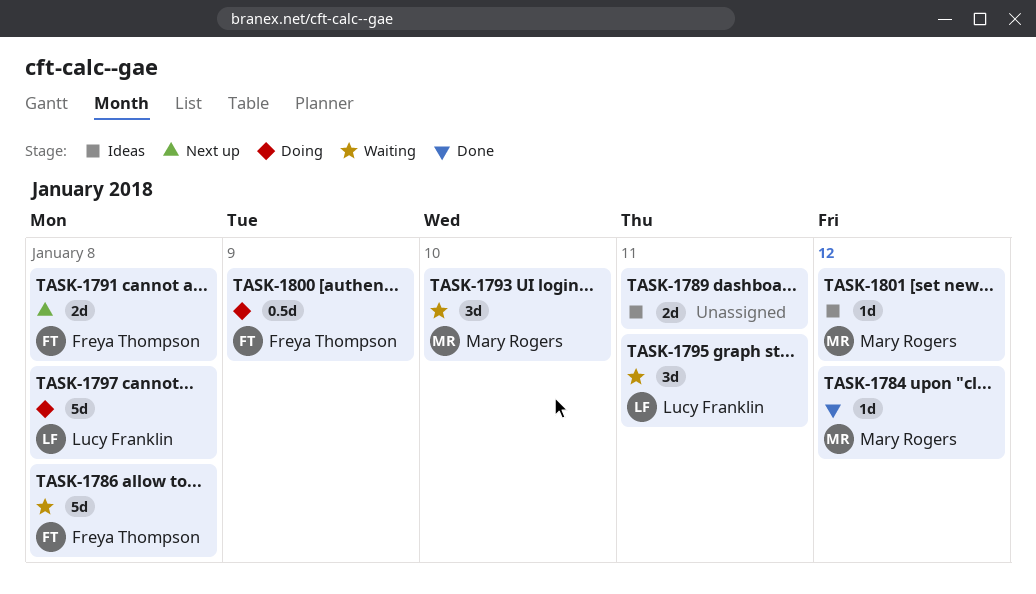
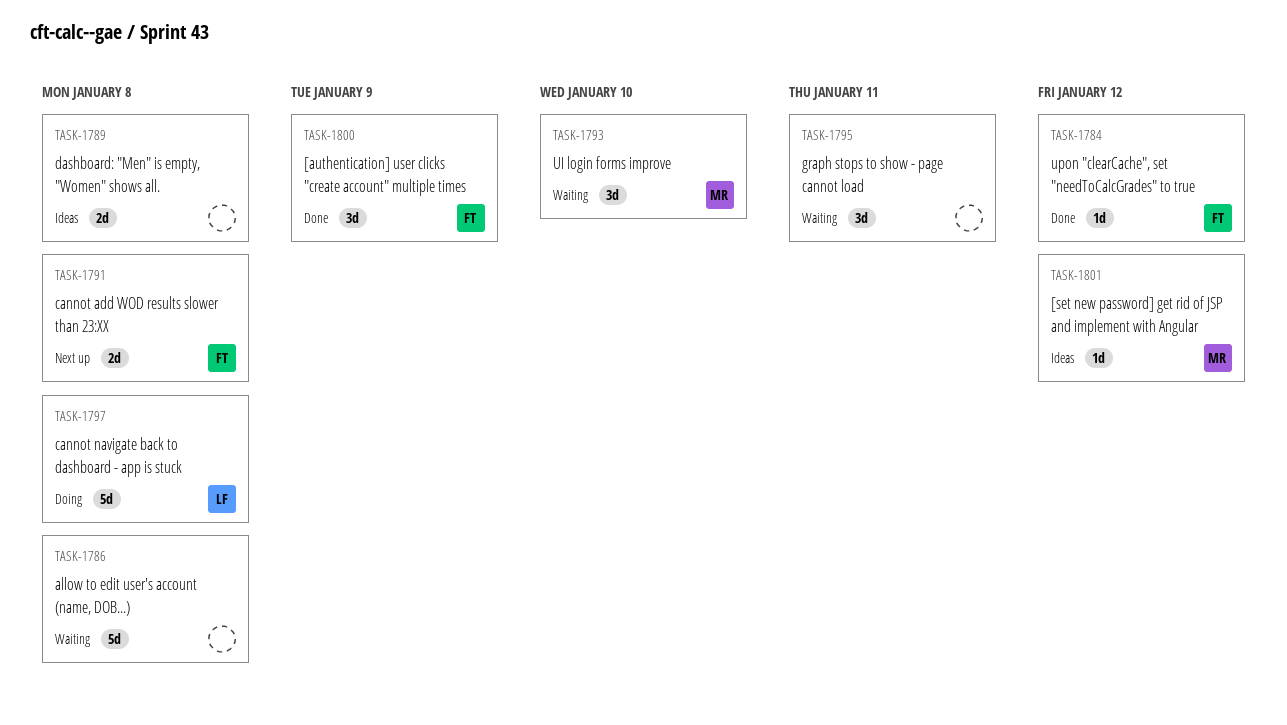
TASK-1784, owner: Mary Rogers -> Freya Thompson
TASK-1786, owner: Freya Thompson -> none
TASK-1789, due: Jan 11 -> Jan 8
TASK-1795, owner: Lucy Franklin -> none
TASK-1800, status: Doing -> Done
TASK-1800, estimate: 0.5d -> 3d

